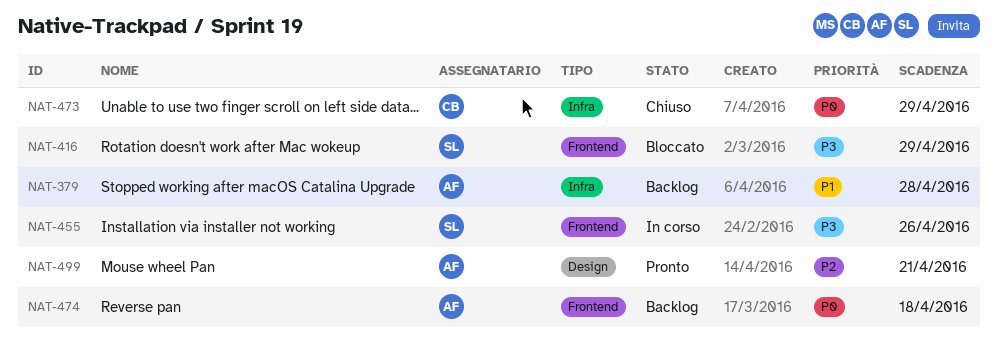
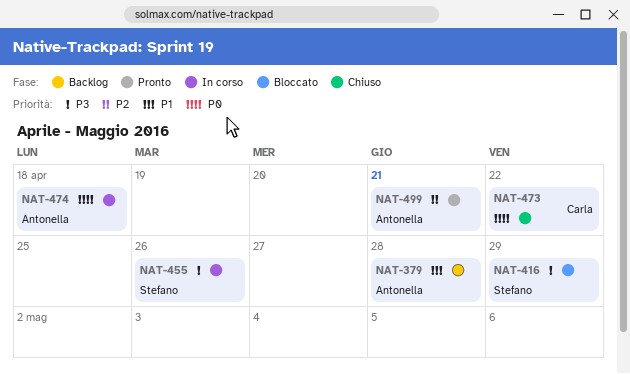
NAT-473, due: Apr 29 -> Apr 22
NAT-474, status: Backlog -> In corso

